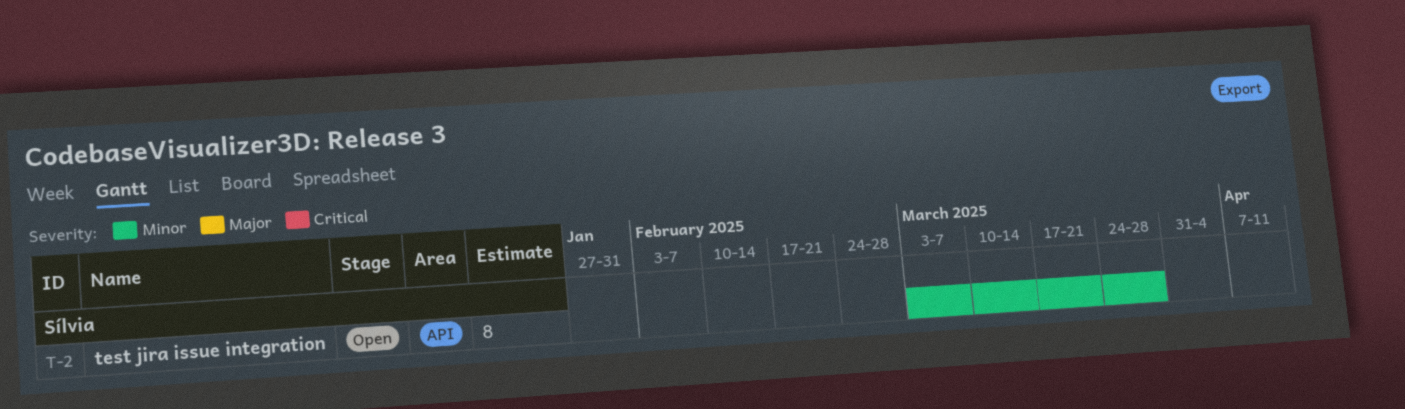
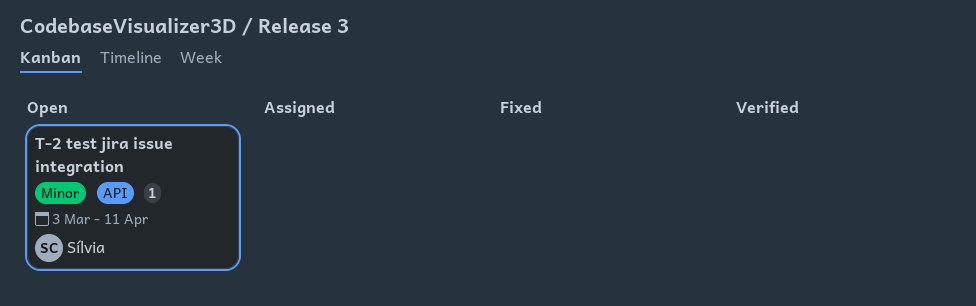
T-2, estimate: 8 -> 1
T-2, due: Mar 28 -> Apr 11

